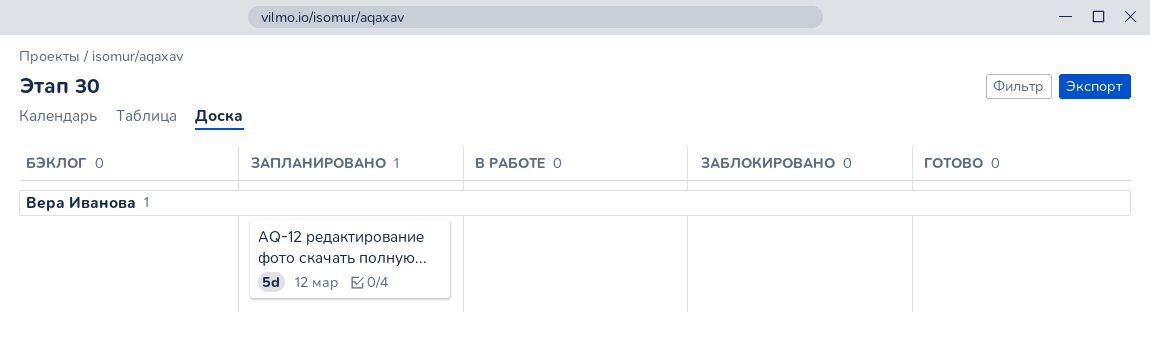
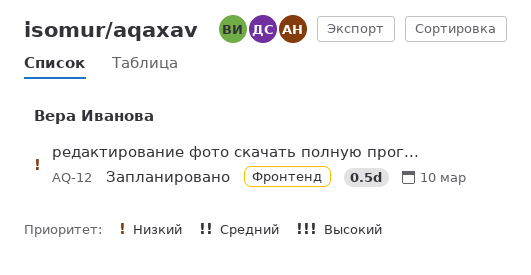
AQ-12, estimate: 5d -> 0.5d
AQ-12, due: Mar 12 -> Mar 10

